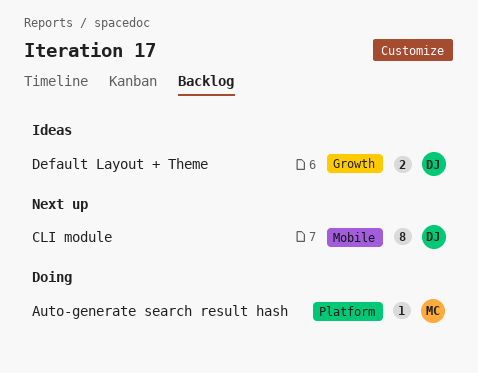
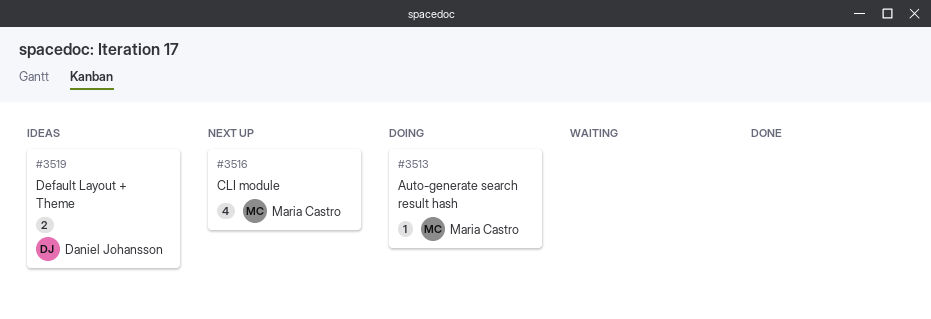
CLI module, owner: Daniel Johansson -> Maria Castro
CLI module, estimate: 8 -> 4

